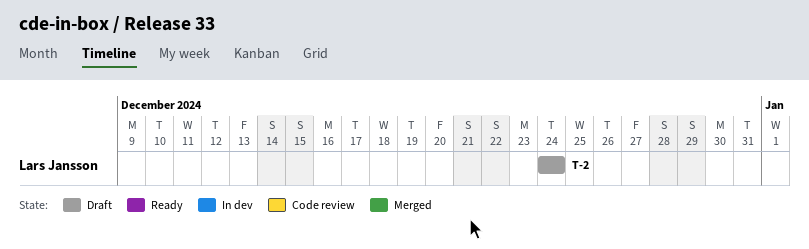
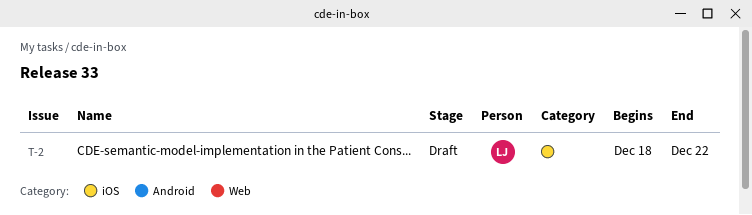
T-2, start: Dec 24 -> Dec 18
T-2, due: Dec 24 -> Dec 22

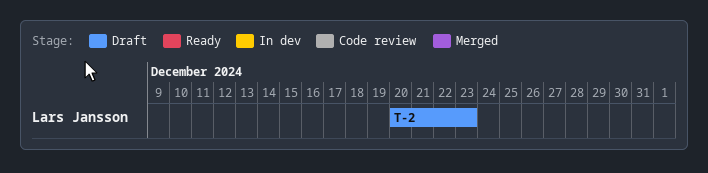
T-2, start: Dec 18 -> Dec 20
T-2, due: Dec 22 -> Dec 23

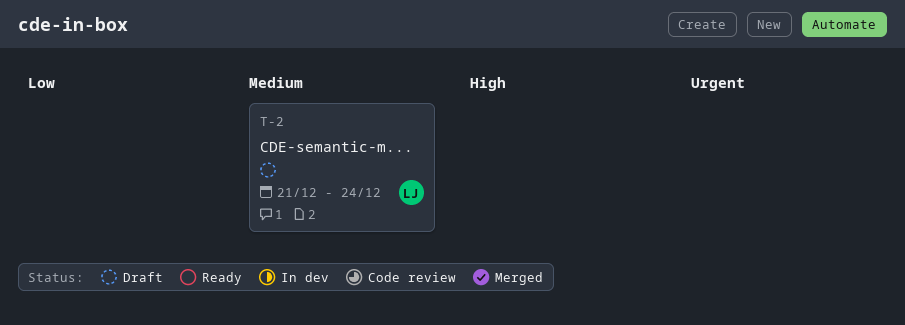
T-2, start: Dec 20 -> Dec 21
T-2, due: Dec 23 -> Dec 24

